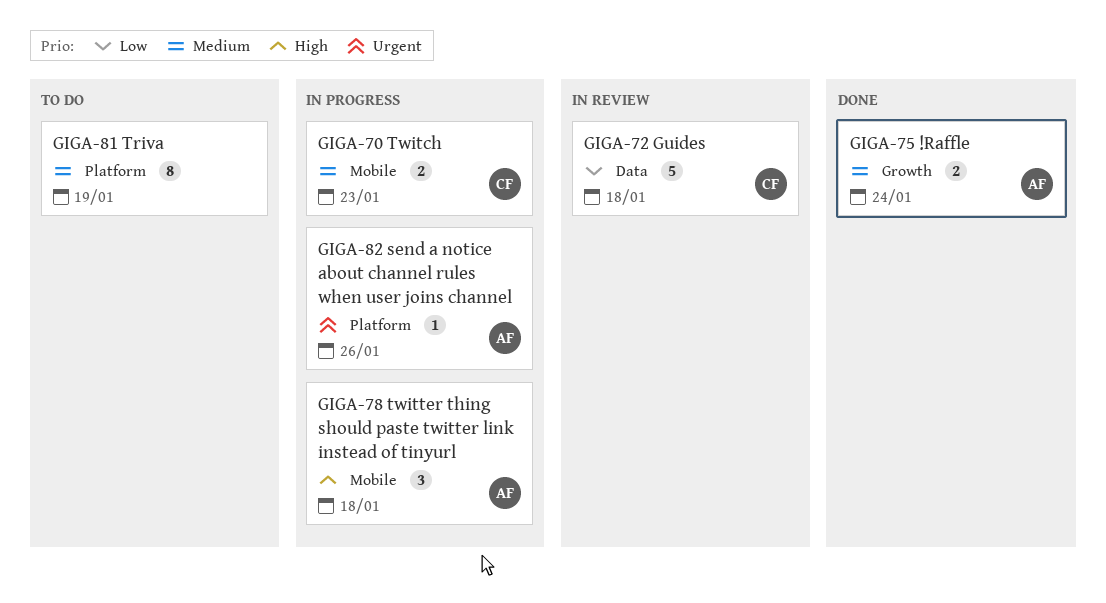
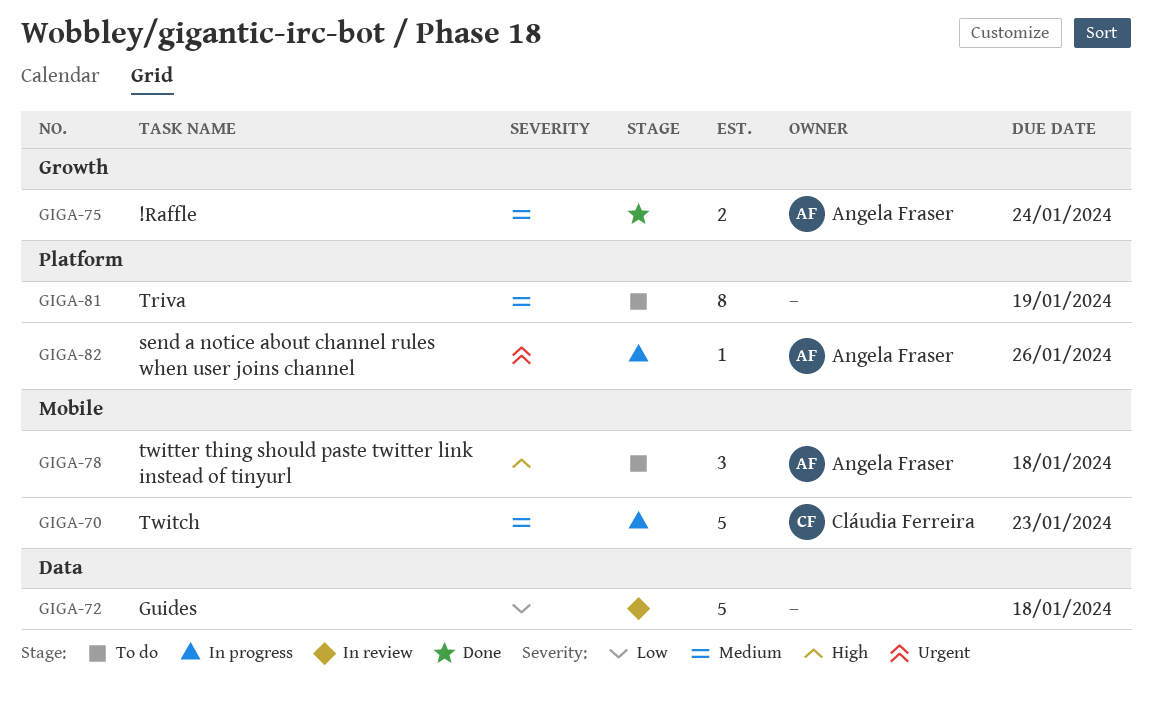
GIGA-70, estimate: 2 -> 5
GIGA-72, owner: Cláudia Ferreira -> none
GIGA-78, status: In progress -> To do

